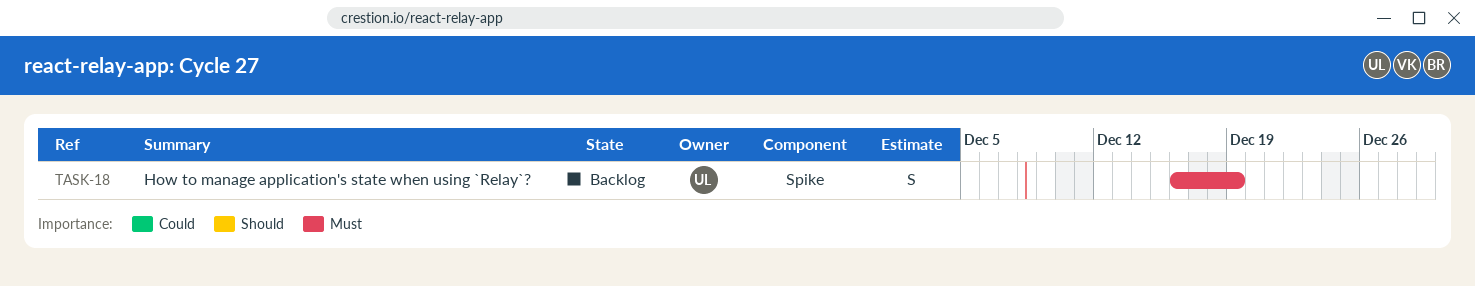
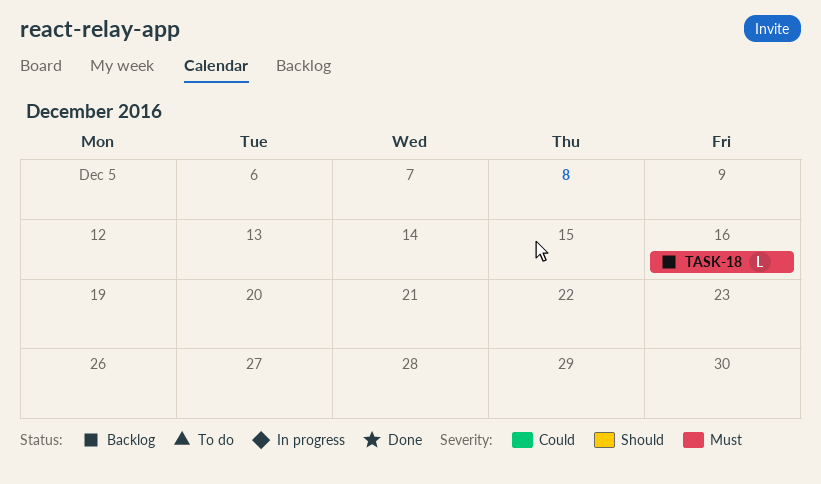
TASK-18, estimate: S -> L
TASK-18, due: Dec 19 -> Dec 16

